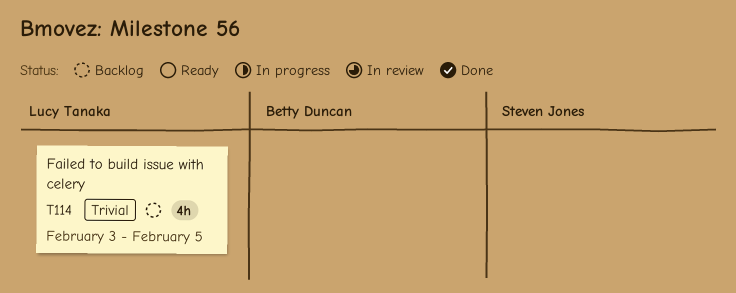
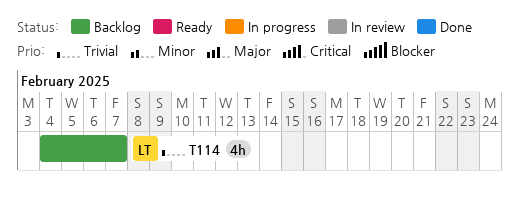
T114, start: Feb 3 -> Feb 4
T114, due: Feb 5 -> Feb 7

